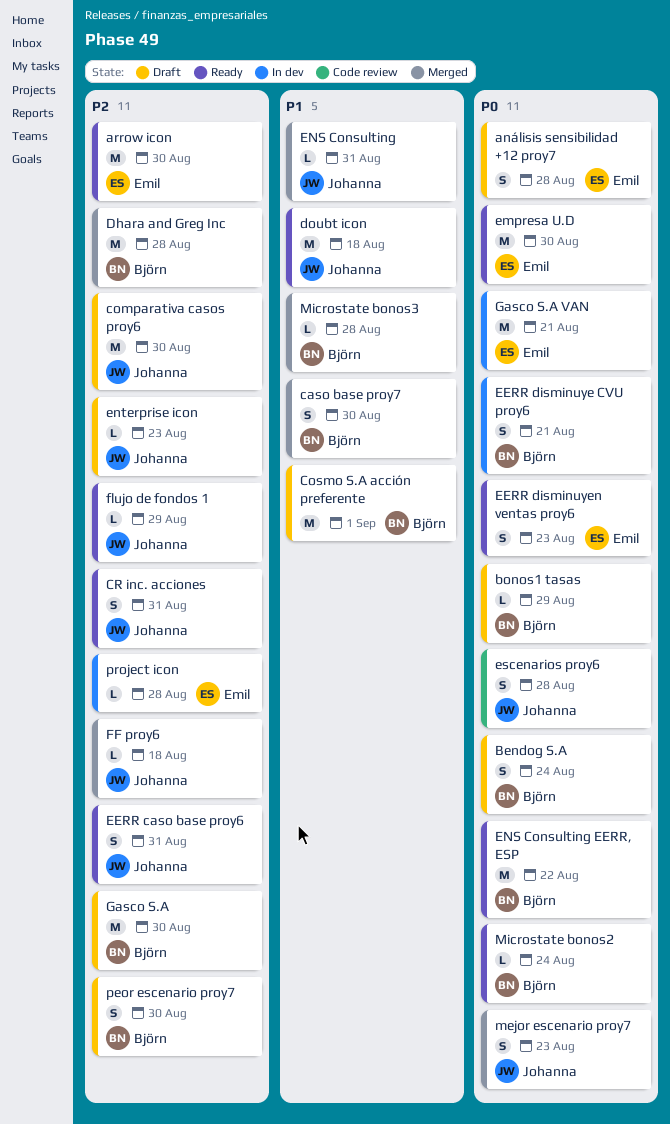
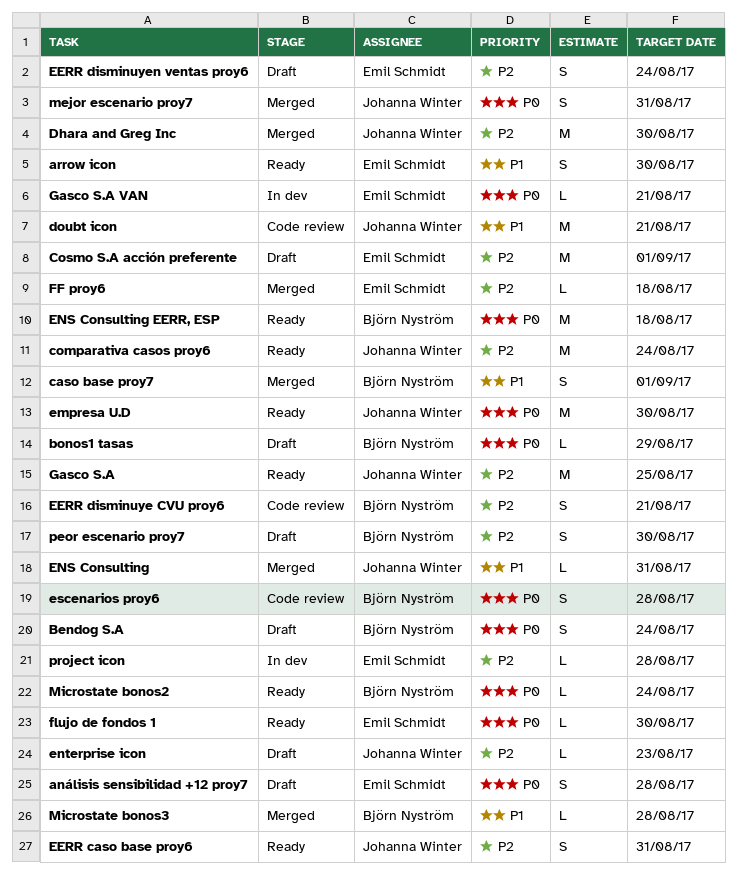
arrow icon, priority: P2 -> P1
arrow icon, estimate: M -> S
caso base proy7, due: Aug 30 -> Sep 1
comparativa casos proy6, status: Draft -> Ready
comparativa casos proy6, due: Aug 30 -> Aug 24
Cosmo S.A acción preferente, owner: Björn Nyström -> Emil Schmidt
Cosmo S.A acción preferente, priority: P1 -> P2
CR inc. acciones: present -> none
Dhara and Greg Inc, owner: Björn Nyström -> Johanna Winter
Dhara and Greg Inc, due: Aug 28 -> Aug 30
doubt icon, status: Ready -> Code review
doubt icon, due: Aug 18 -> Aug 21
EERR disminuye CVU proy6, status: In dev -> Code review
EERR disminuye CVU proy6, priority: P0 -> P2
EERR disminuyen ventas proy6, status: Ready -> Draft
EERR disminuyen ventas proy6, priority: P0 -> P2
EERR disminuyen ventas proy6, due: Aug 23 -> Aug 24
empresa U.D, owner: Emil Schmidt -> Johanna Winter
ENS Consulting EERR, ESP, due: Aug 22 -> Aug 18
escenarios proy6, owner: Johanna Winter -> Björn Nyström
FF proy6, owner: Johanna Winter -> Emil Schmidt
flujo de fondos 1, owner: Johanna Winter -> Emil Schmidt
flujo de fondos 1, priority: P2 -> P0
flujo de fondos 1, due: Aug 29 -> Aug 30
Gasco S.A, status: Draft -> Ready
Gasco S.A, owner: Björn Nyström -> Johanna Winter
Gasco S.A, due: Aug 30 -> Aug 25
Gasco S.A VAN, estimate: M -> L
mejor escenario proy7, due: Aug 23 -> Aug 31

